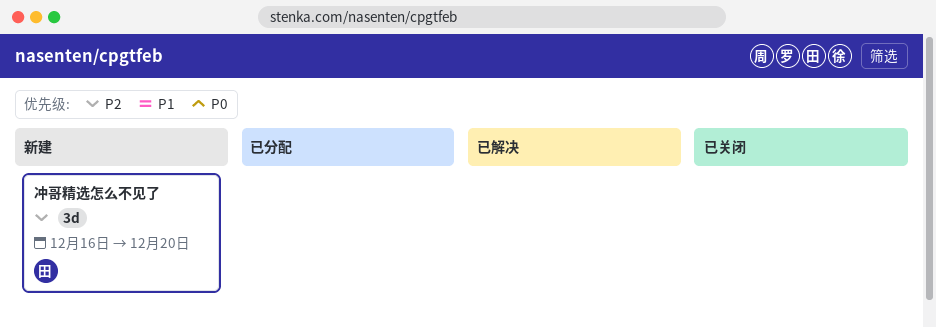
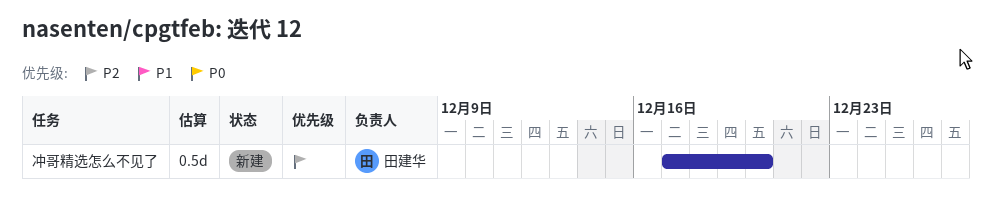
冲哥精选怎么不见了, estimate: 3d -> 0.5d
冲哥精选怎么不见了, start: Dec 16 -> Dec 17

